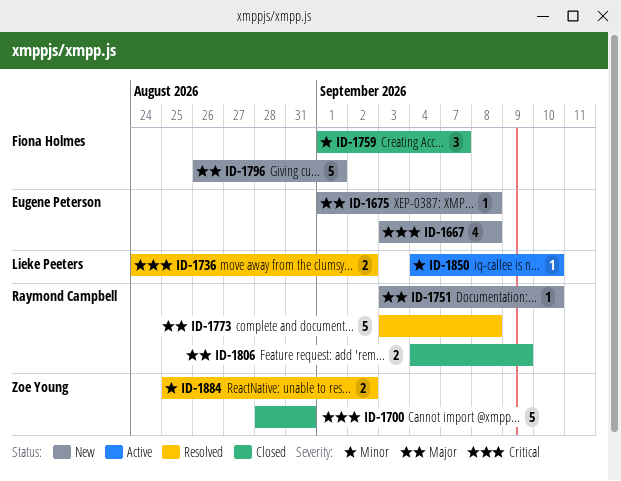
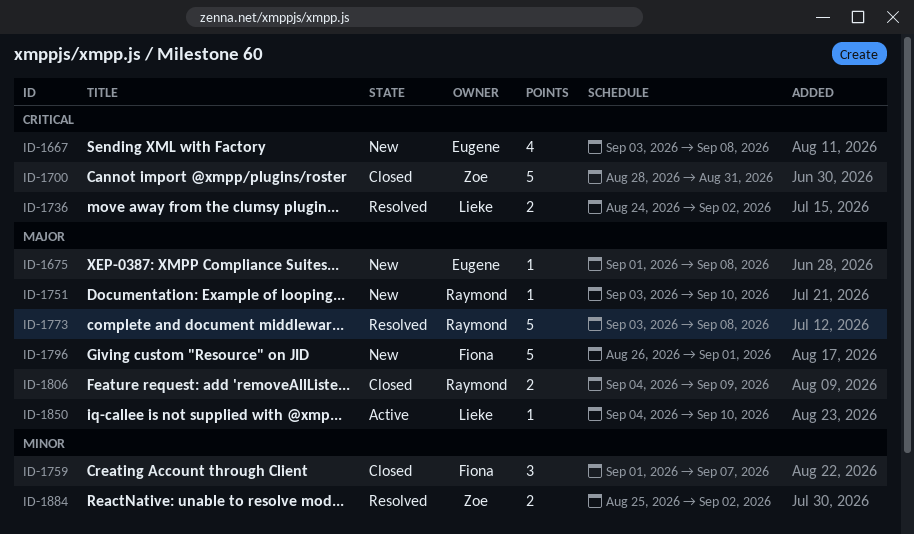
ID-1850, priority: Minor -> Major

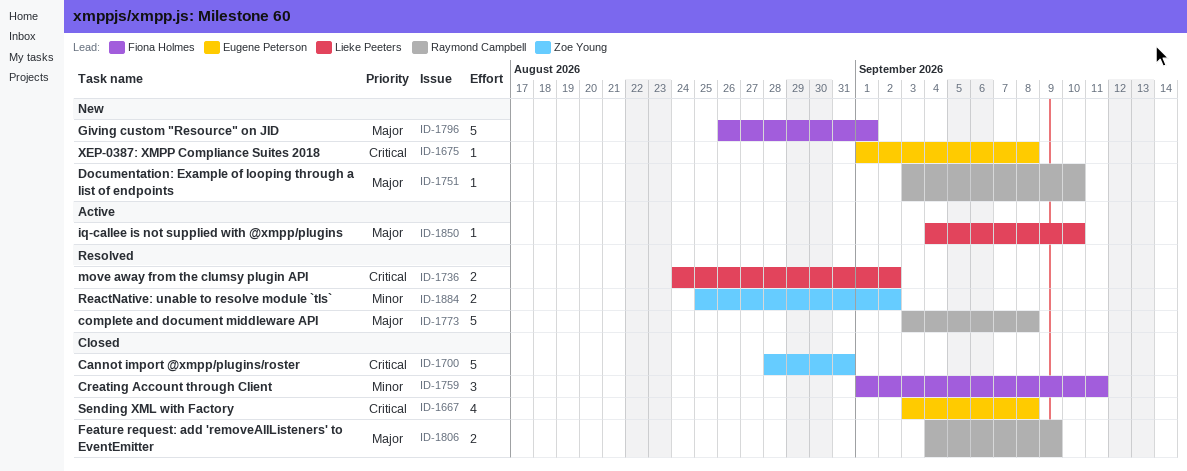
ID-1667, status: New -> Closed
ID-1675, priority: Major -> Critical
ID-1759, due: Sep 7 -> Sep 11

